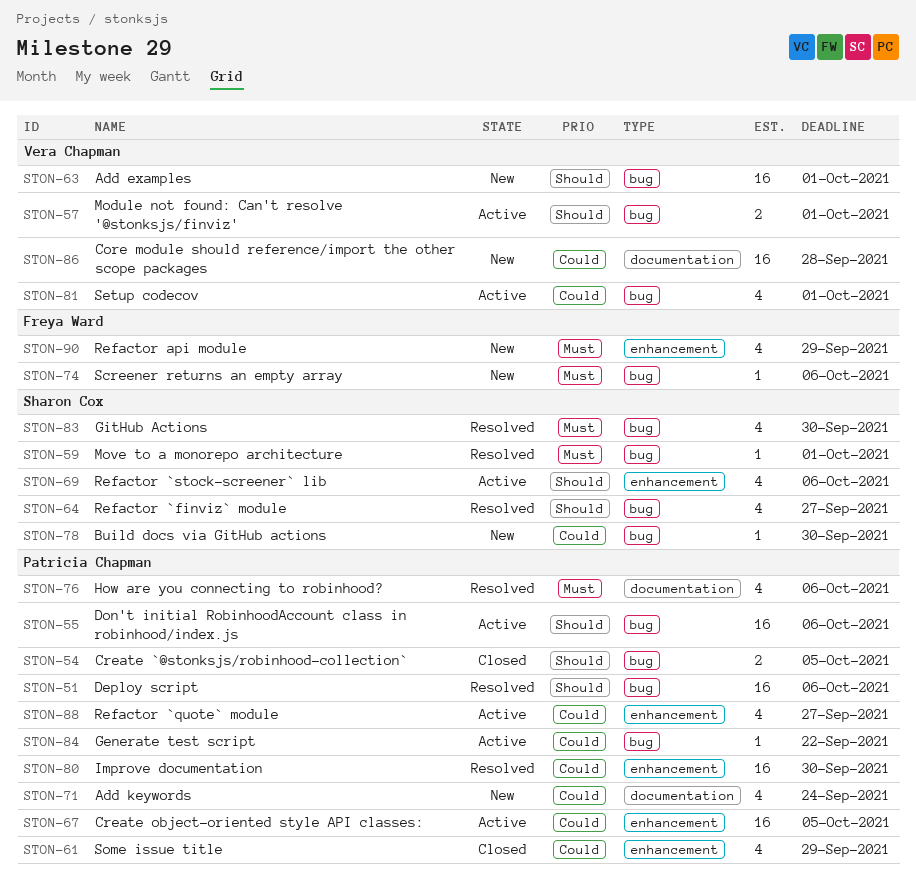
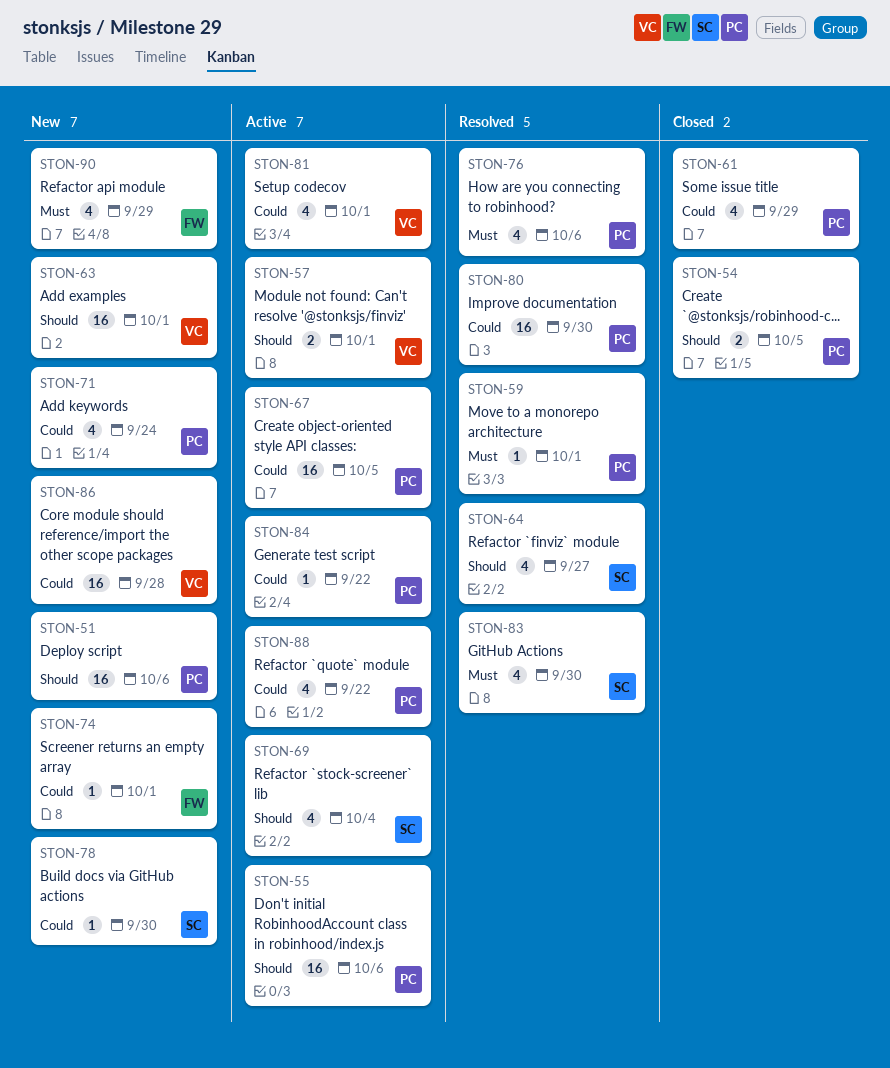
STON-51, status: Resolved -> New
STON-59, owner: Sharon Cox -> Patricia Chapman
STON-69, due: Oct 6 -> Oct 4
STON-74, priority: Must -> Could
STON-74, due: Oct 6 -> Oct 1
STON-88, due: Sep 27 -> Sep 22

